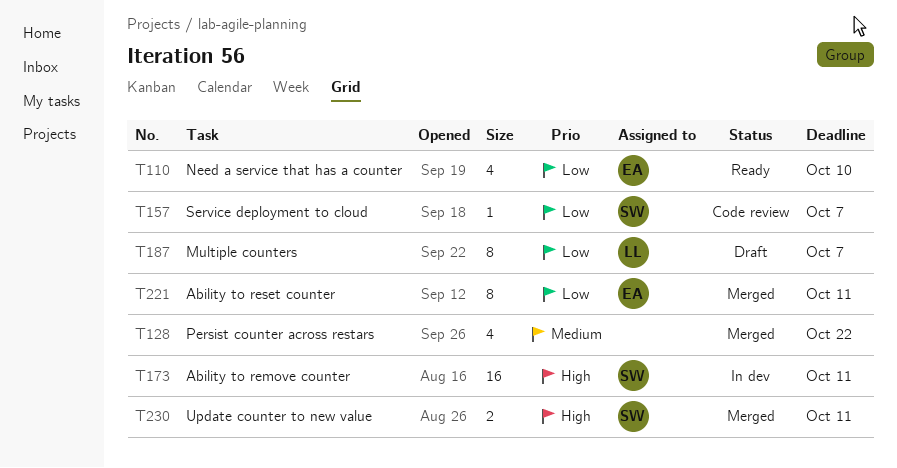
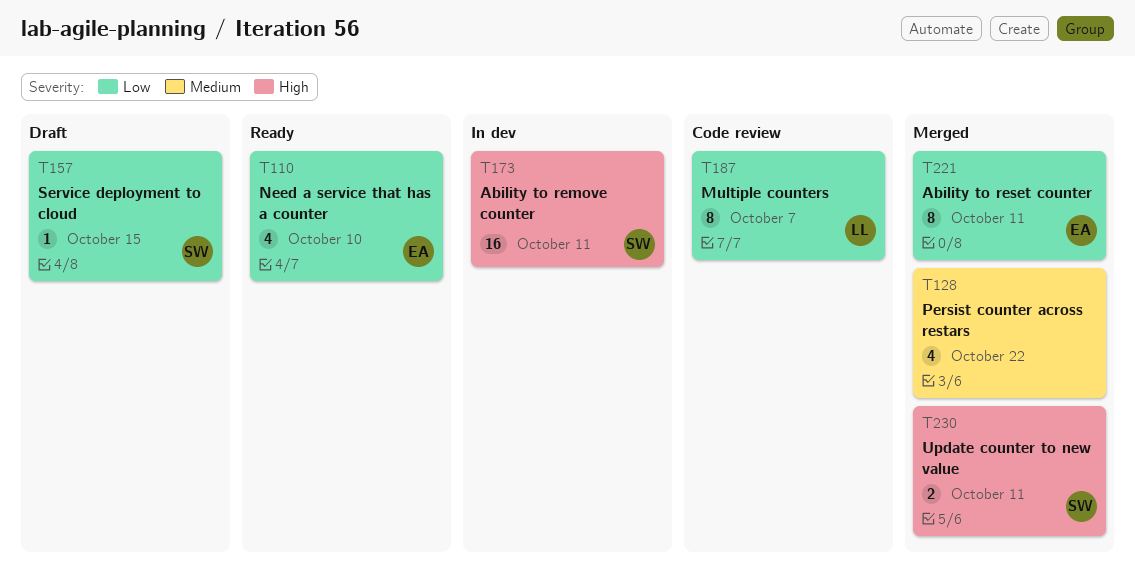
T157, status: Code review -> Draft
T157, due: Oct 7 -> Oct 15
T187, status: Draft -> Code review

